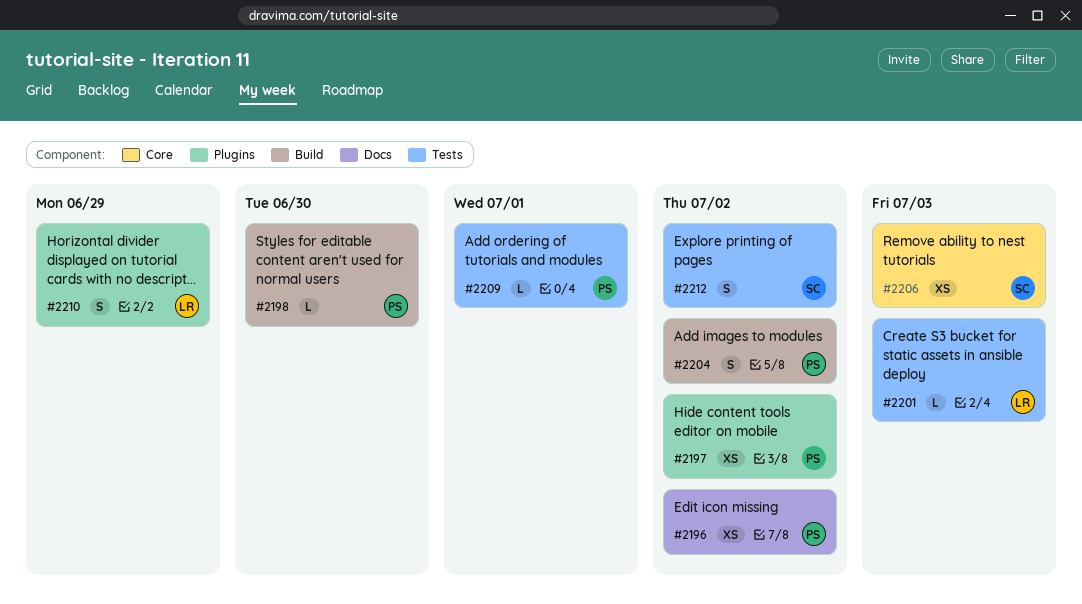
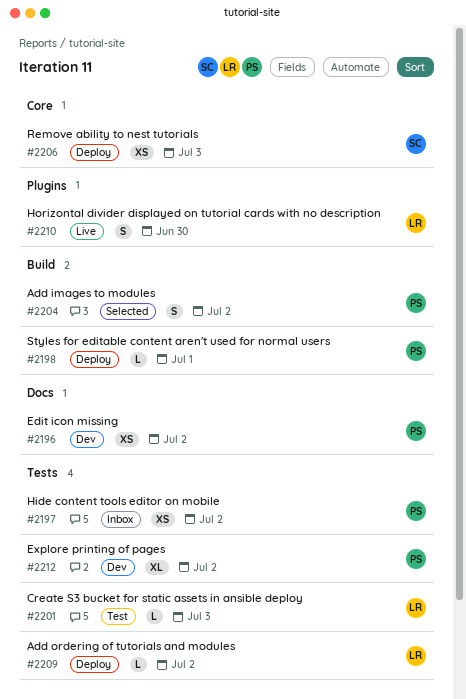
#2197, label: Plugins -> Tests
#2198, due: Jun 30 -> Jul 1
#2209, owner: PS -> LR
#2209, due: Jul 1 -> Jul 2
#2210, due: Jun 29 -> Jun 30
#2212, owner: SC -> PS
#2212, estimate: S -> XL

